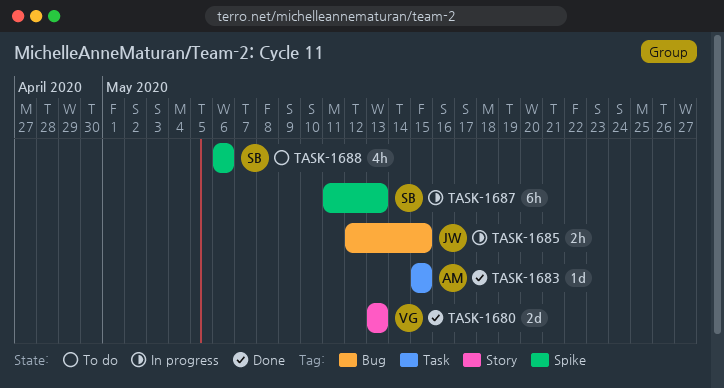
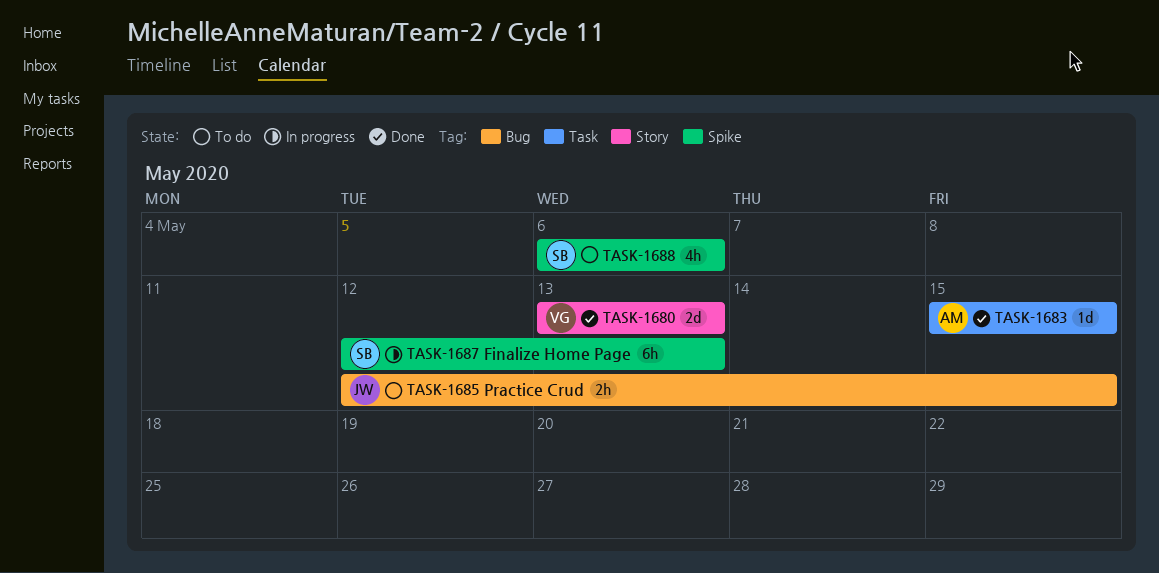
TASK-1685, status: In progress -> To do
TASK-1687, start: May 11 -> May 12

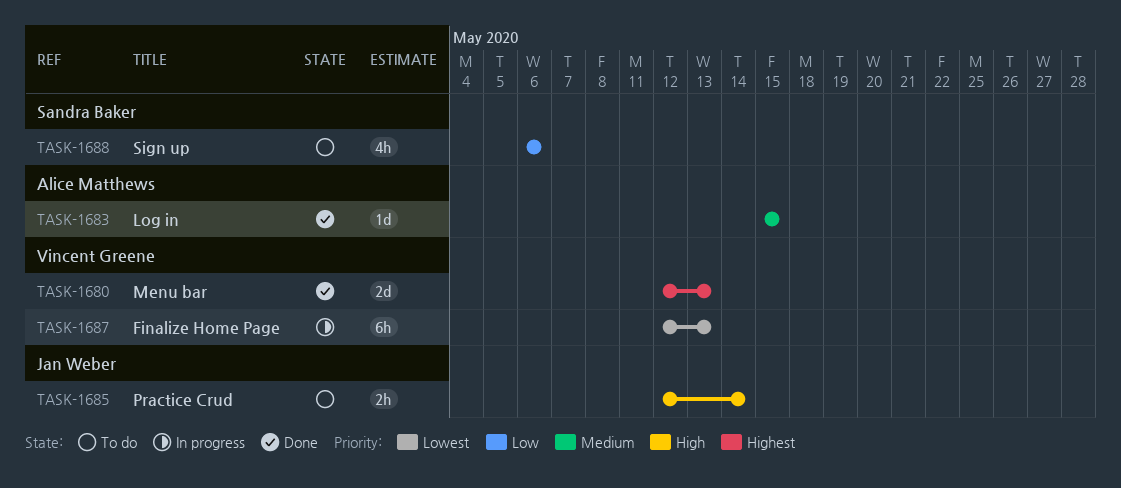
TASK-1680, start: May 13 -> May 12
TASK-1685, due: May 15 -> May 14
TASK-1687, owner: Sandra Baker -> Vincent Greene

